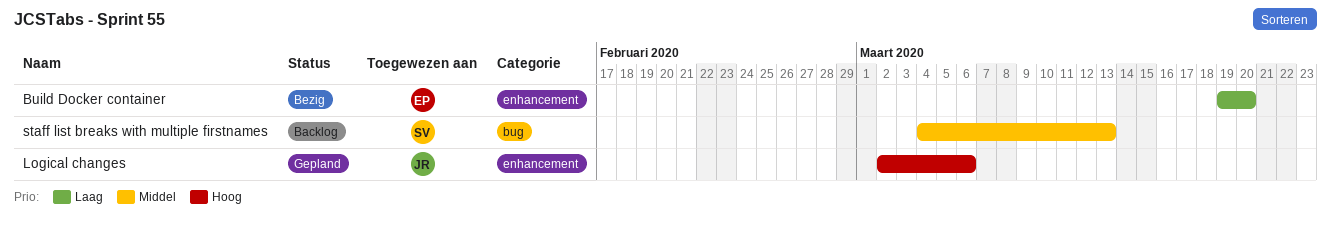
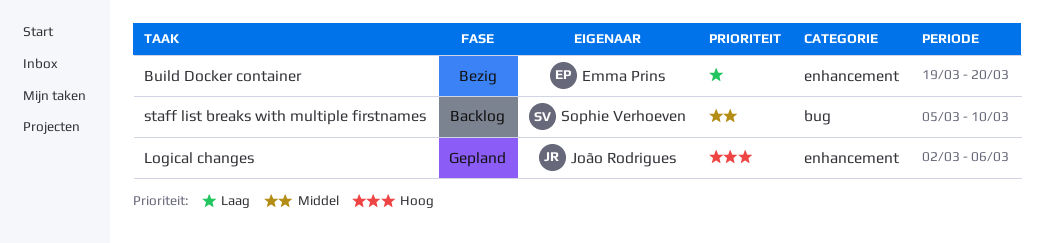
staff list breaks with multiple firstnames, start: Mar 4 -> Mar 5
staff list breaks with multiple firstnames, due: Mar 13 -> Mar 10

